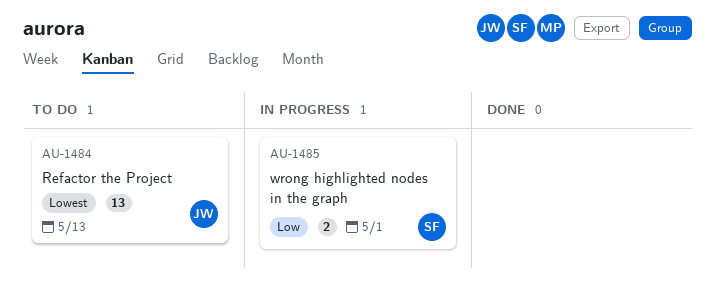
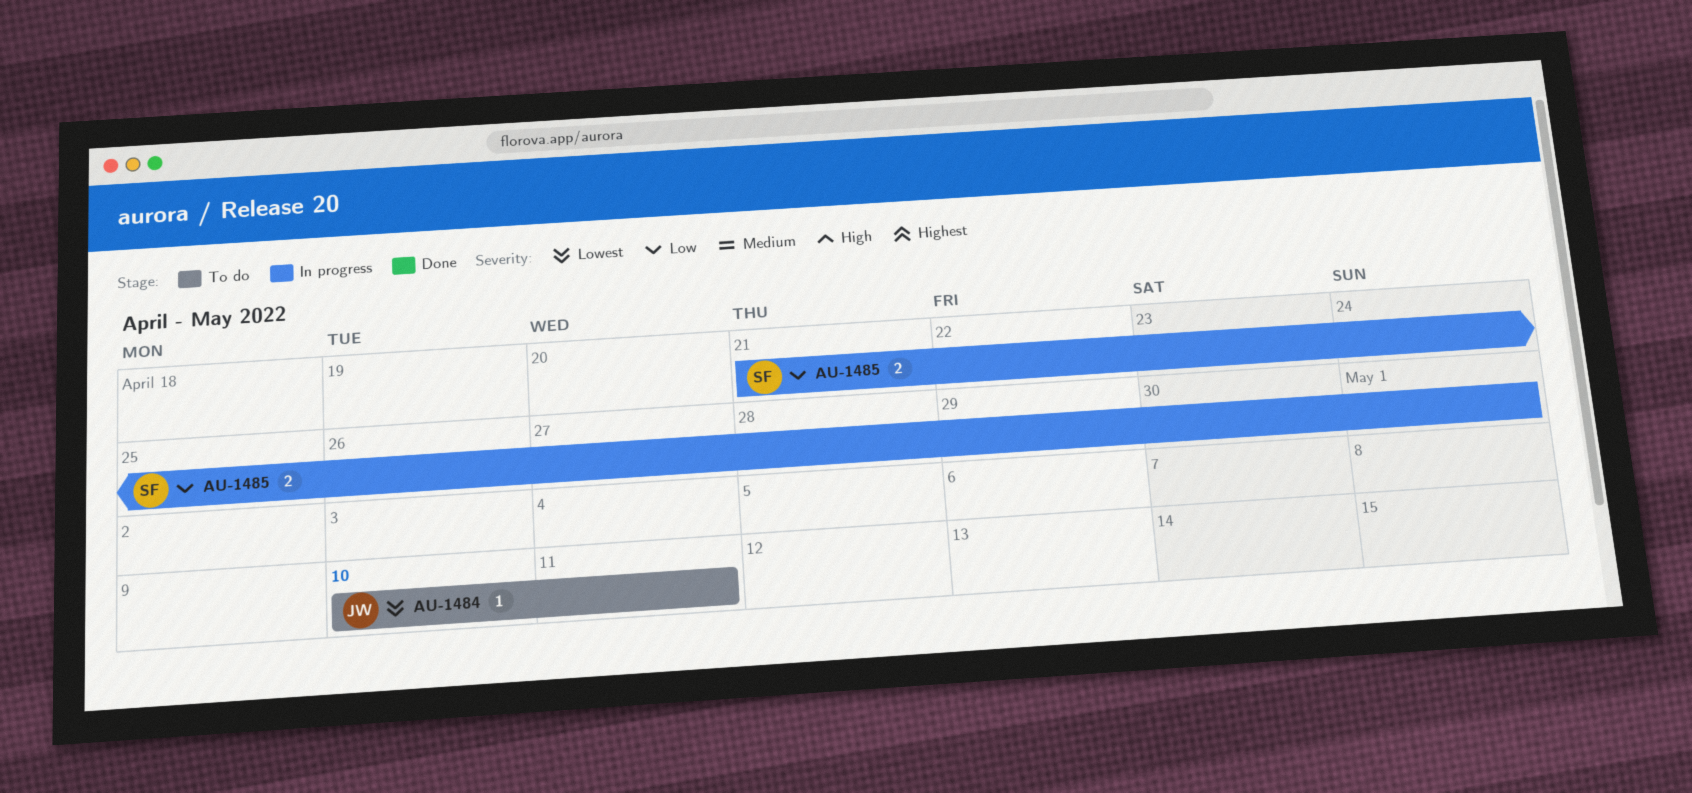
AU-1484, estimate: 13 -> 1
AU-1484, due: May 13 -> May 11

